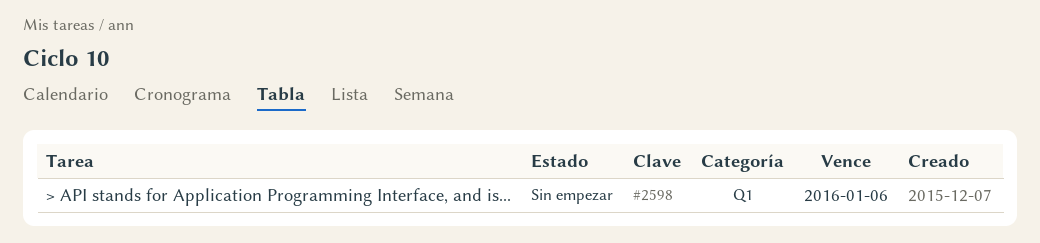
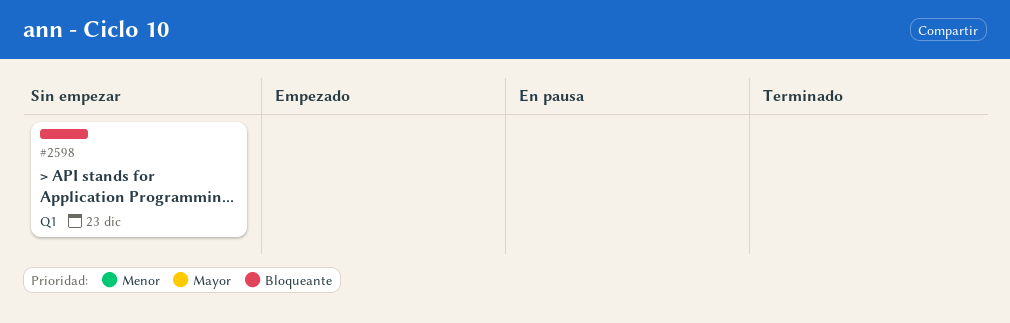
#2598, due: Jan 6 -> Dec 23

